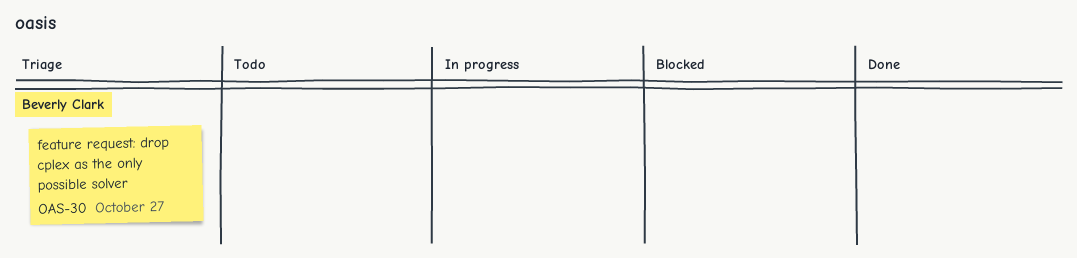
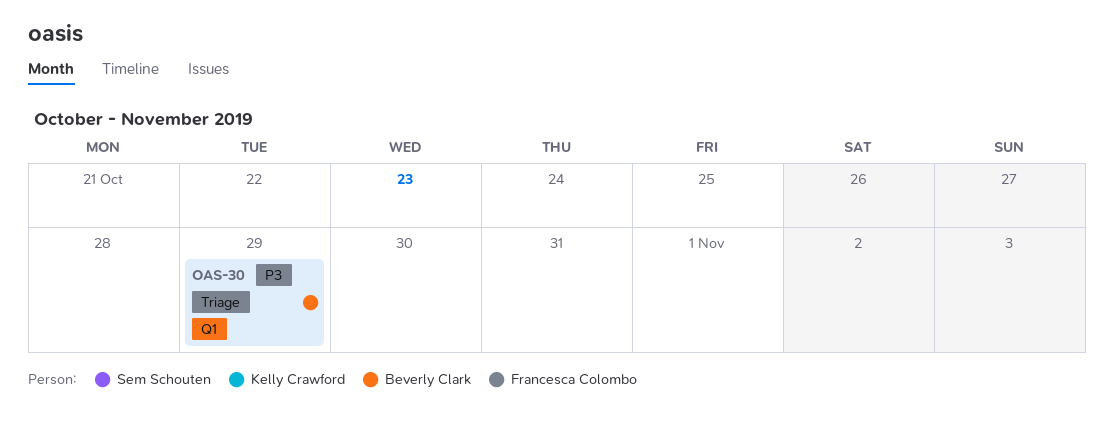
OAS-30, due: Oct 27 -> Oct 29

